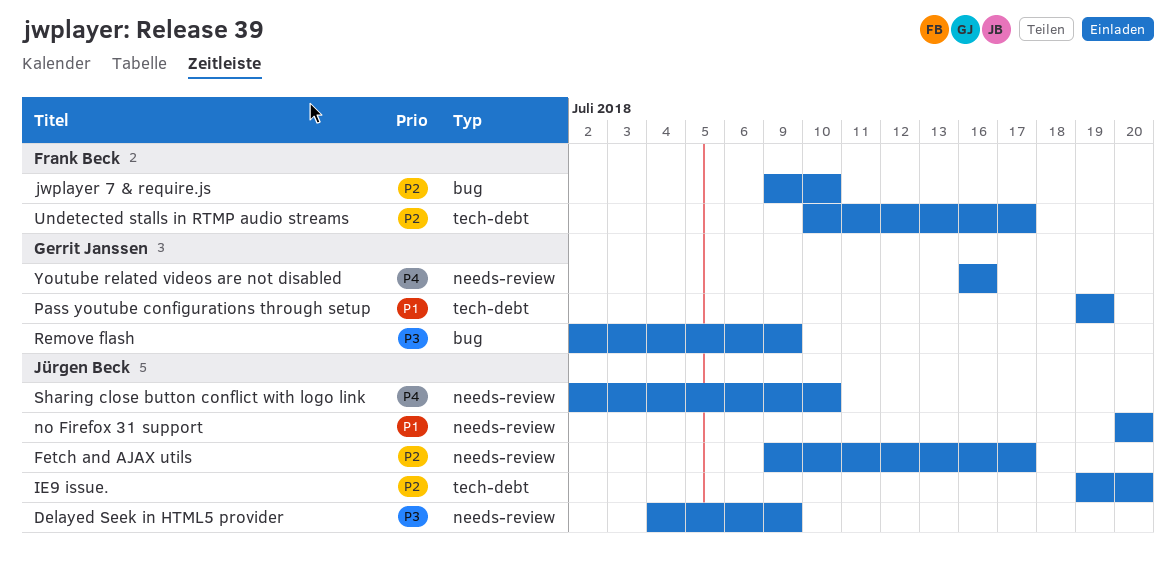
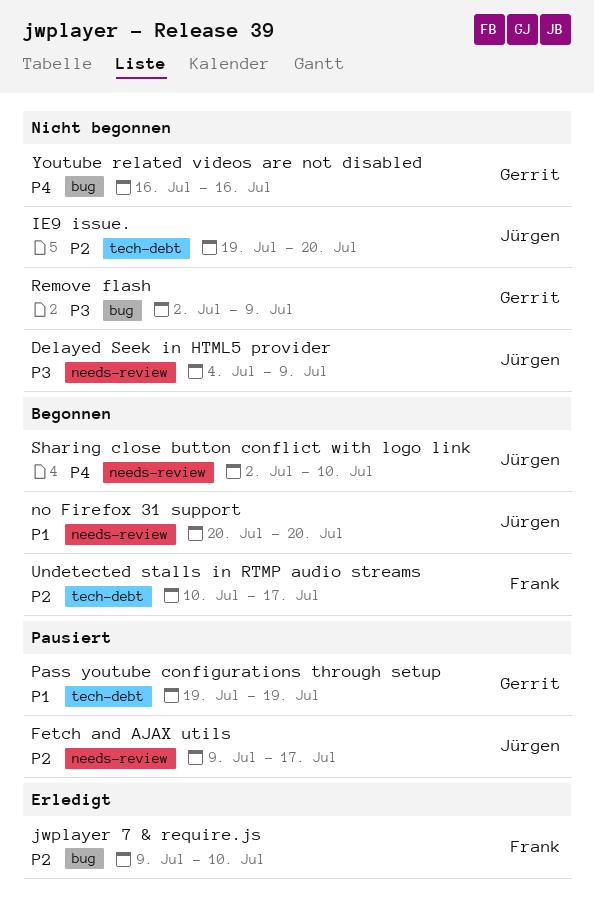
Youtube related videos are not disabled, label: needs-review -> bug

